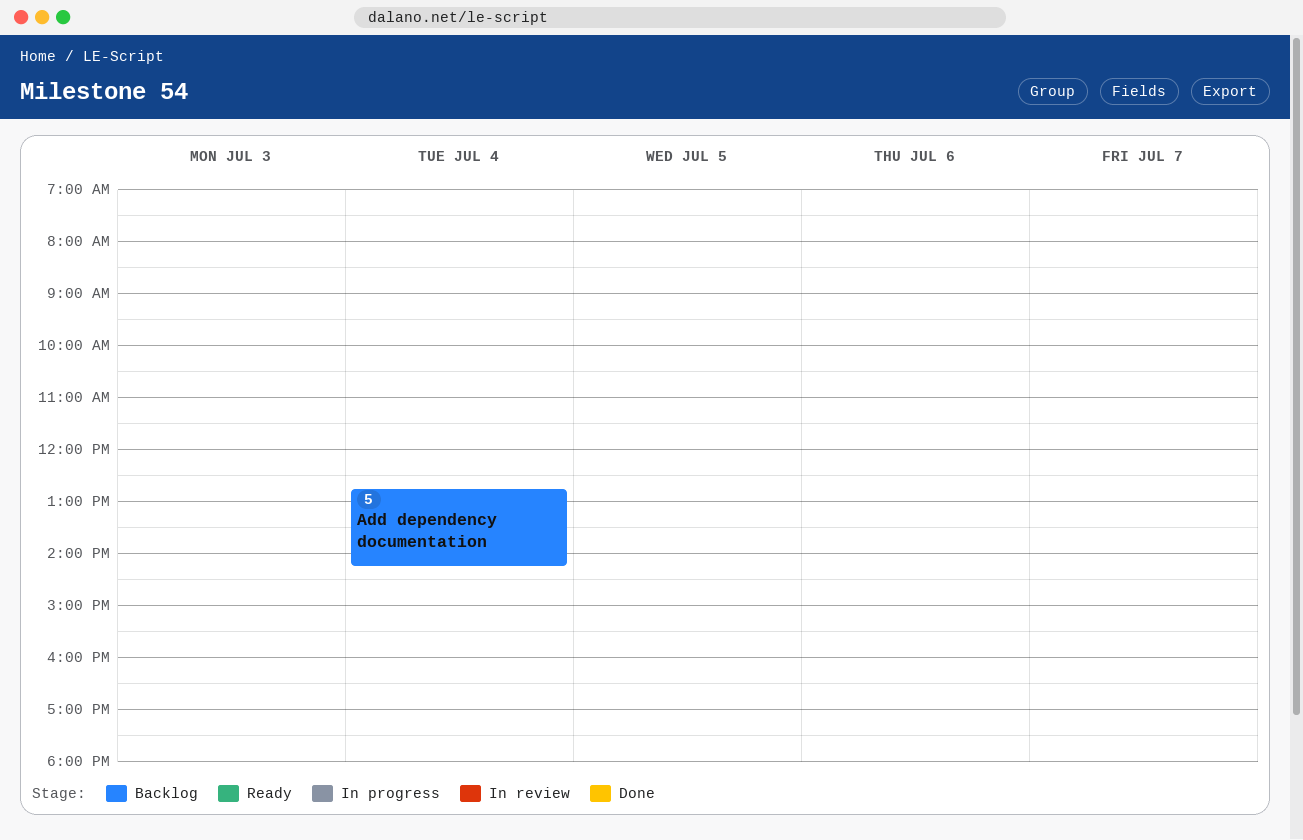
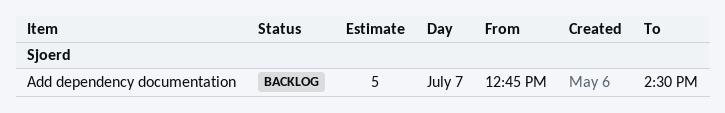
Add dependency documentation, day: Jul 4 -> Jul 7
Add dependency documentation, ends: 14:15 -> 14:30

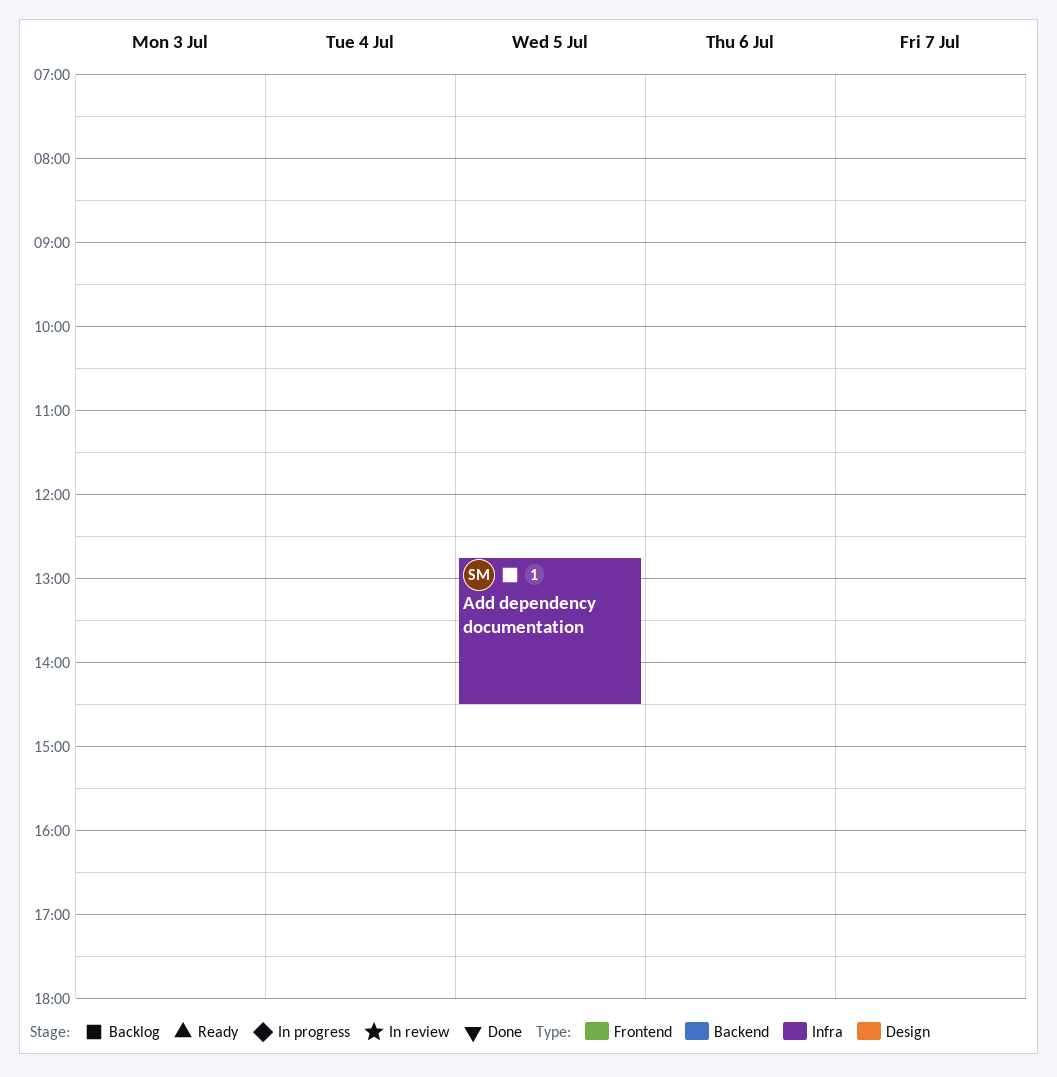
Add dependency documentation, estimate: 5 -> 1
Add dependency documentation, day: Jul 7 -> Jul 5

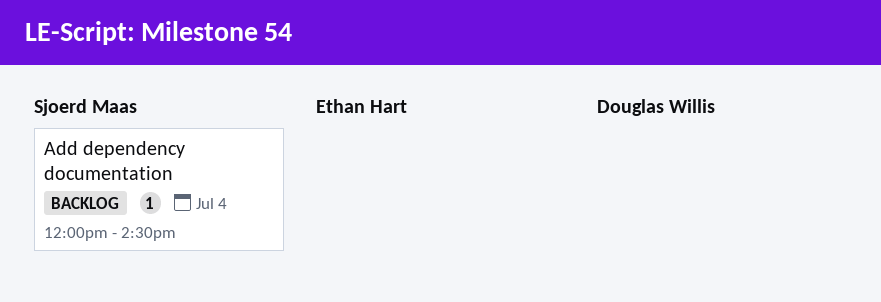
Add dependency documentation, day: Jul 5 -> Jul 4
Add dependency documentation, begins: 12:45 -> 12:00

